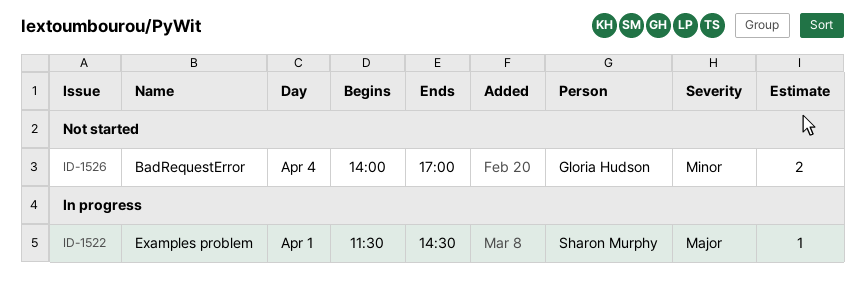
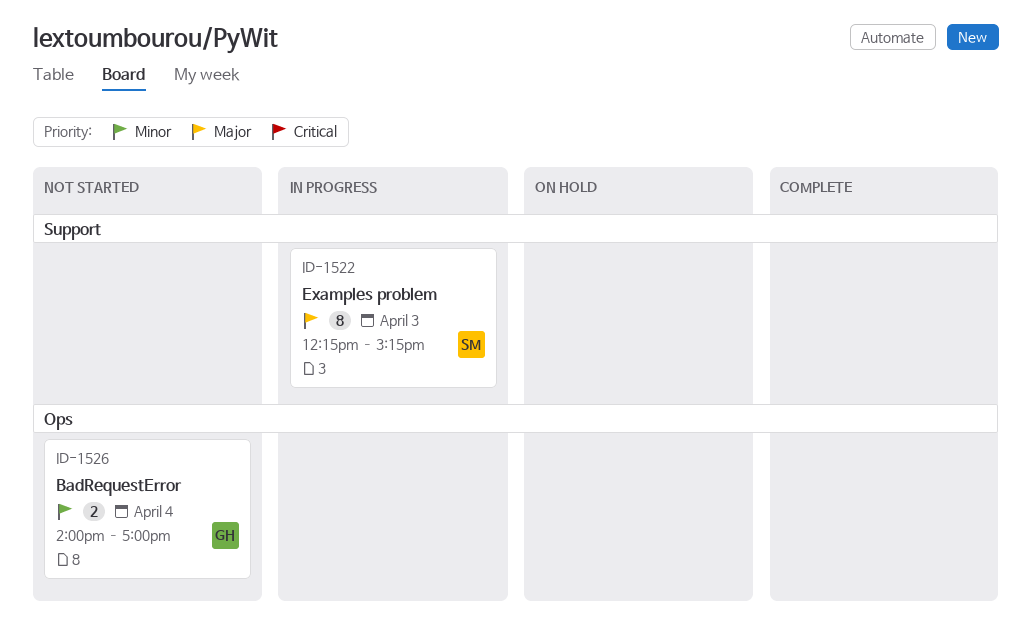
ID-1522, estimate: 1 -> 8
ID-1522, day: Apr 1 -> Apr 3
ID-1522, begins: 11:30 -> 12:15
ID-1522, ends: 14:30 -> 15:15

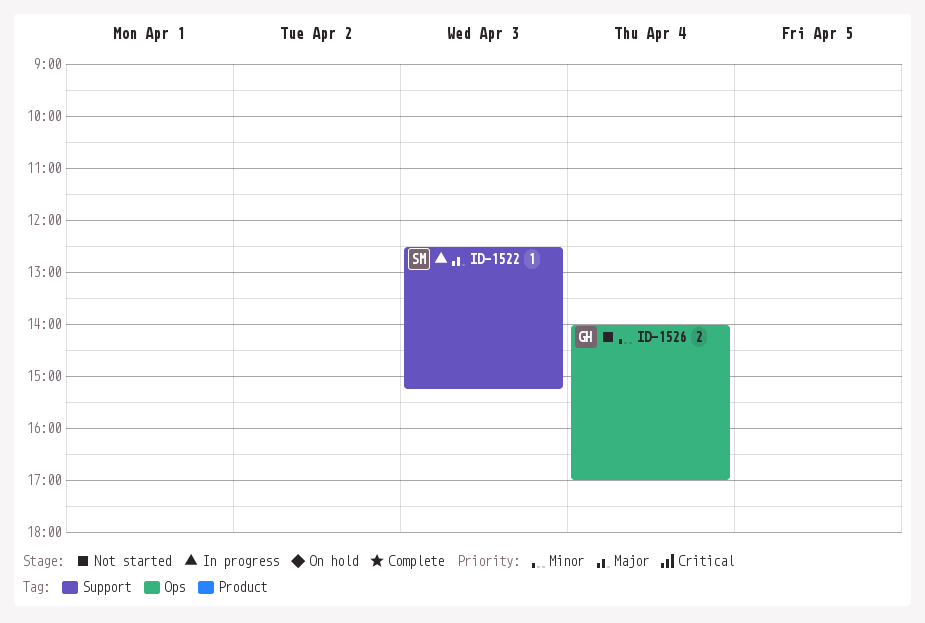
ID-1522, estimate: 8 -> 1
ID-1522, begins: 12:15 -> 12:30

